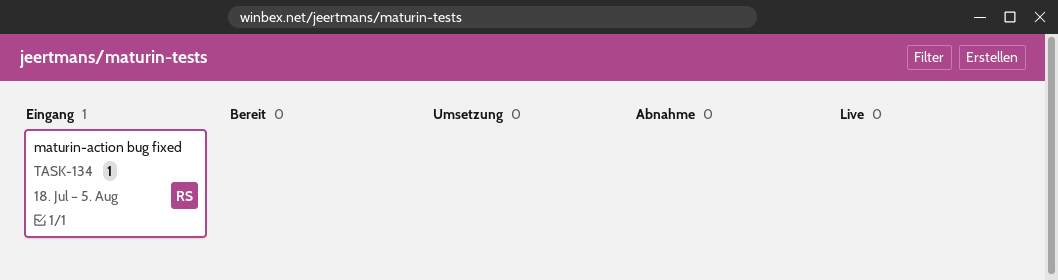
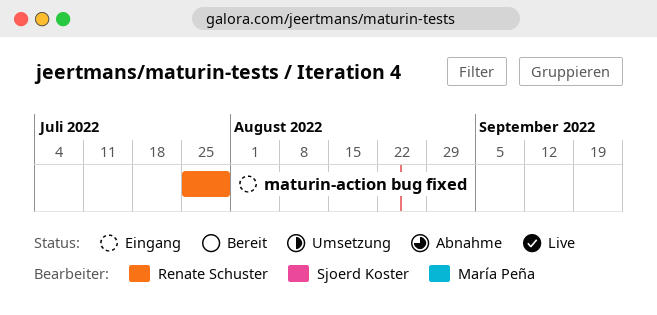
maturin-action bug fixed, start: Jul 18 -> Jul 25
maturin-action bug fixed, due: Aug 5 -> Jul 29

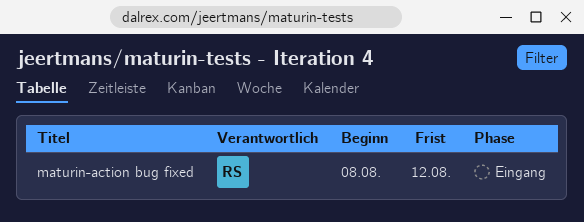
maturin-action bug fixed, start: Jul 25 -> Aug 8
maturin-action bug fixed, due: Jul 29 -> Aug 12

